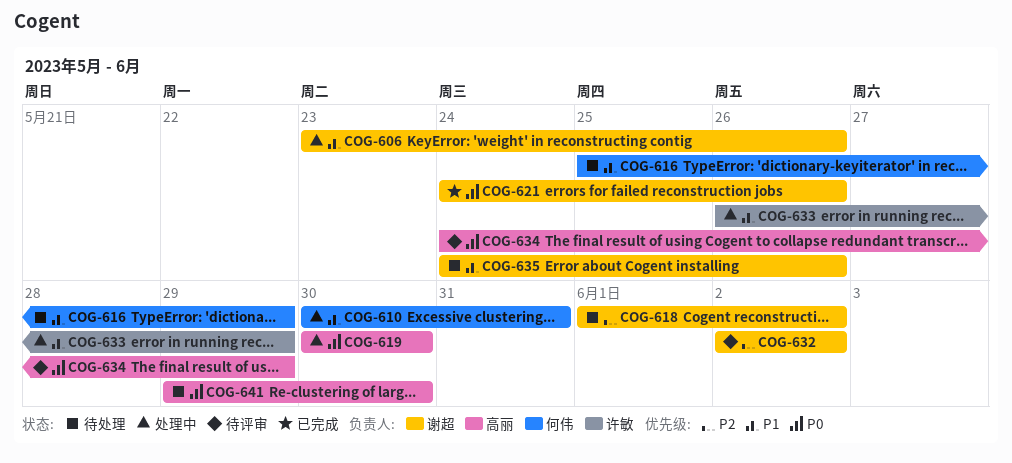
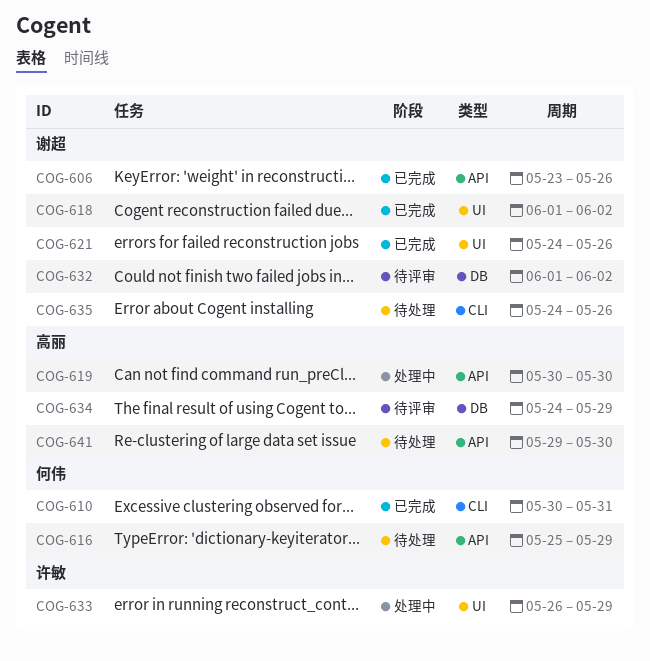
COG-606, status: 处理中 -> 已完成
COG-610, status: 处理中 -> 已完成
COG-618, status: 待处理 -> 已完成
COG-632, start: Jun 2 -> Jun 1

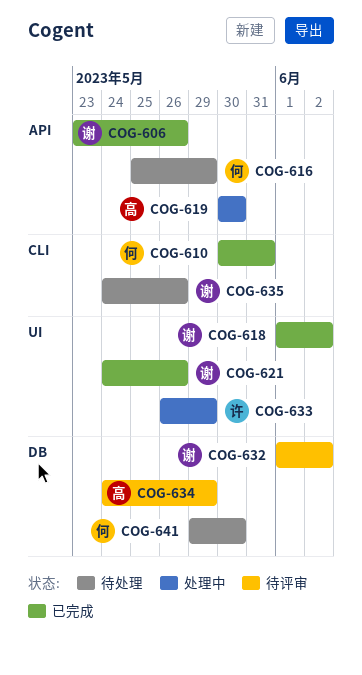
COG-641, owner: 高丽 -> 何伟
COG-641, label: API -> DB

